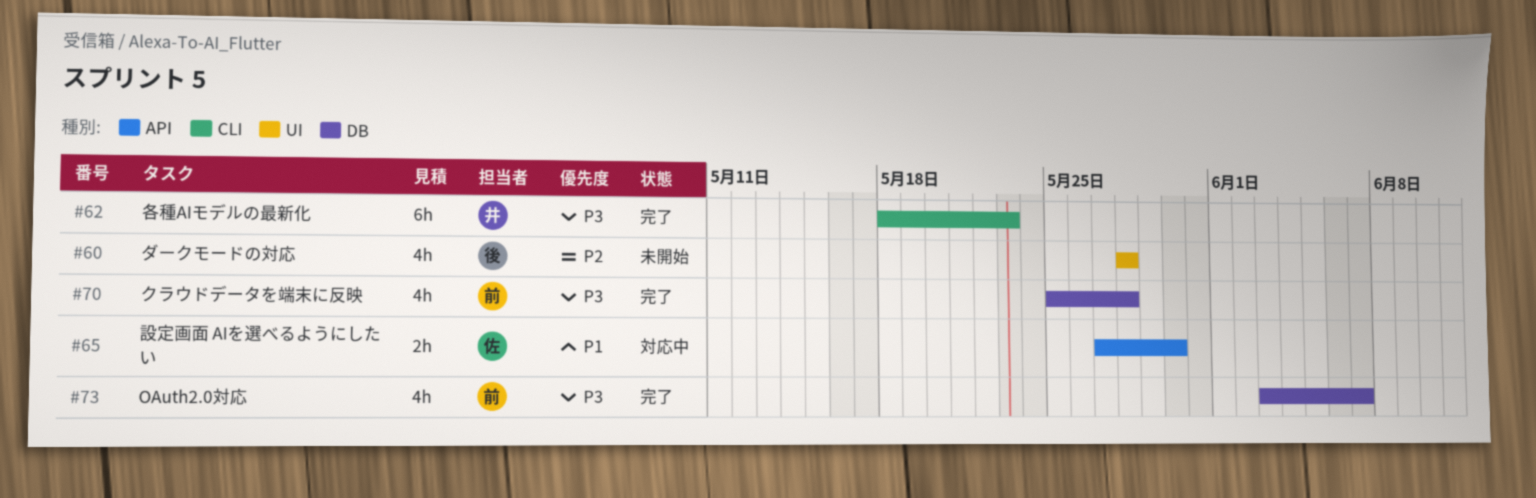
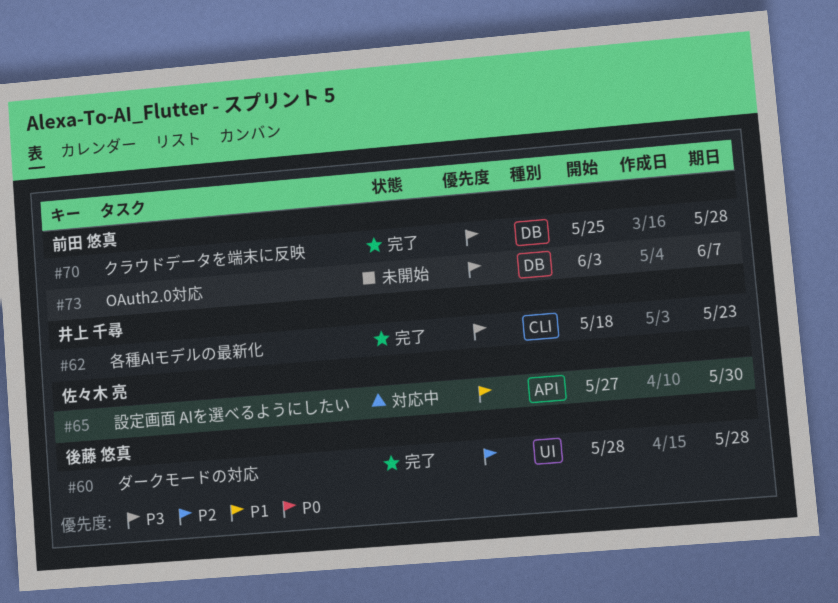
#60, status: 未開始 -> 完了
#73, status: 完了 -> 未開始

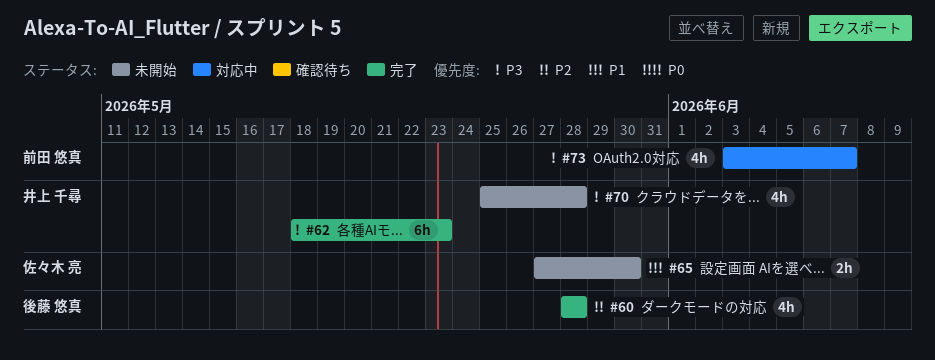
#65, status: 対応中 -> 未開始
#70, status: 完了 -> 未開始
#70, owner: 前田 悠真 -> 井上 千尋
#73, status: 未開始 -> 対応中

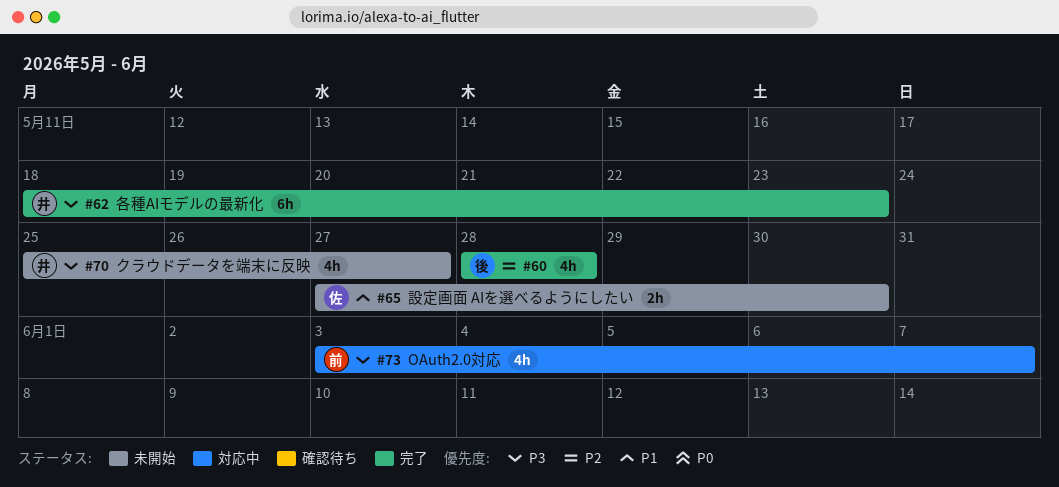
#70, due: May 28 -> May 27

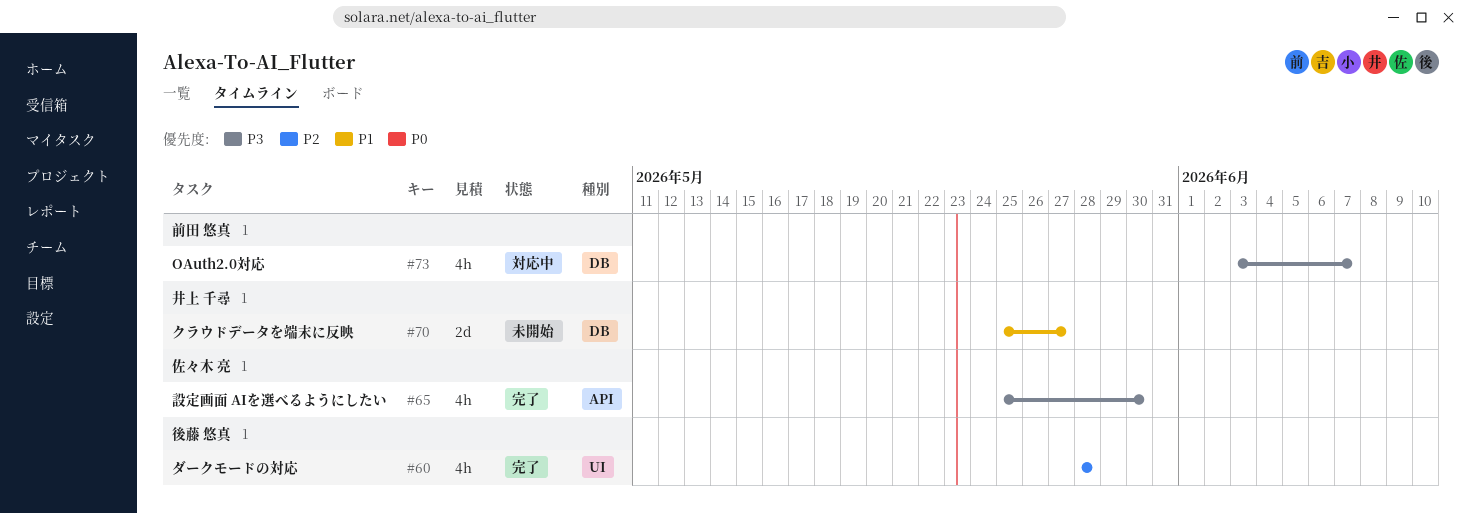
#62: present -> none
#65, status: 未開始 -> 完了
#65, priority: P1 -> P3
#65, estimate: 2h -> 4h
#65, start: May 27 -> May 25
#70, priority: P3 -> P1
#70, estimate: 4h -> 2d

